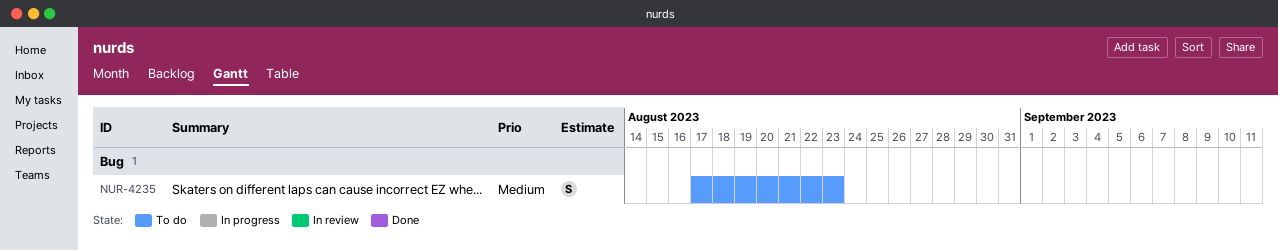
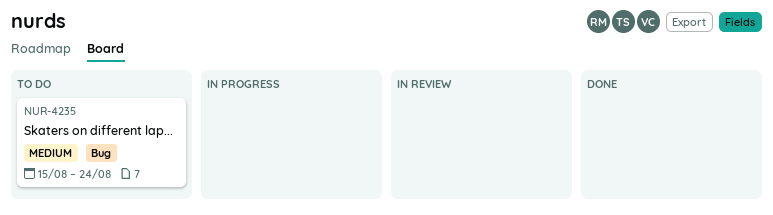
NUR-4235, start: Aug 17 -> Aug 15
NUR-4235, due: Aug 23 -> Aug 24

